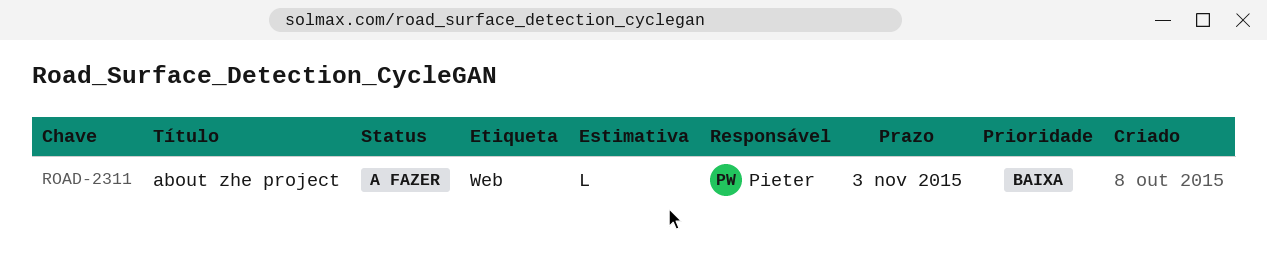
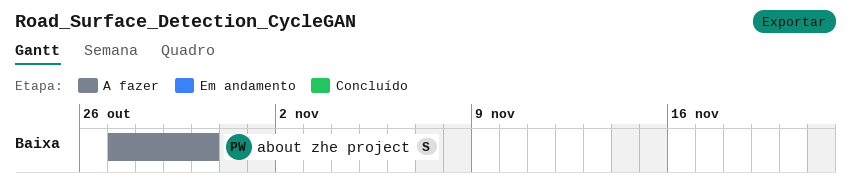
about zhe project, estimate: L -> S
about zhe project, due: Nov 3 -> Oct 30

